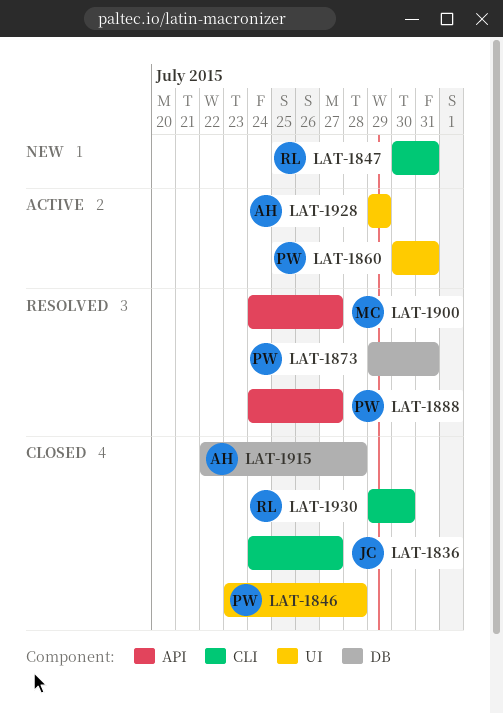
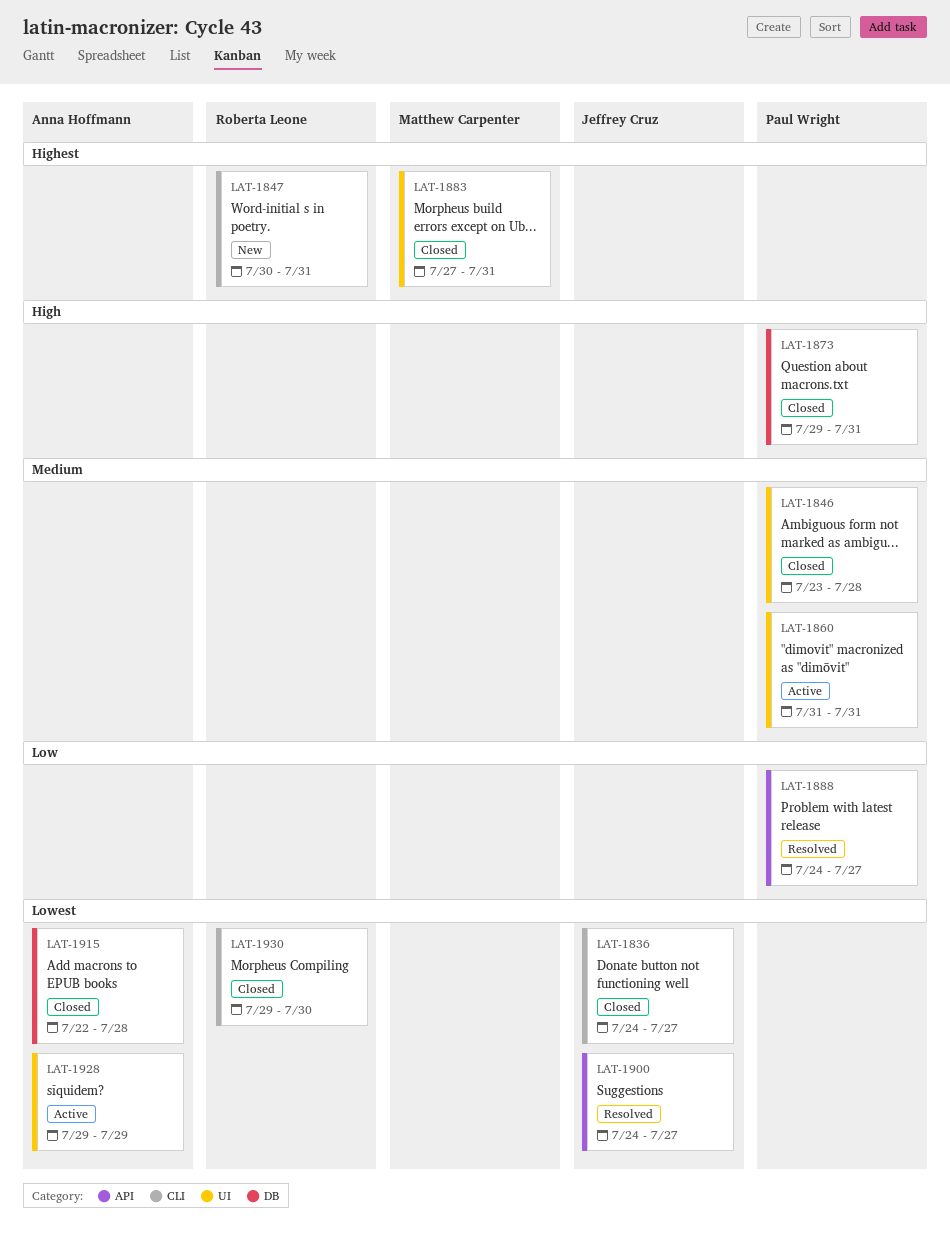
LAT-1860, start: Jul 30 -> Jul 31
LAT-1873, status: Resolved -> Closed
LAT-1883: none -> present
LAT-1900, owner: Matthew Carpenter -> Jeffrey Cruz

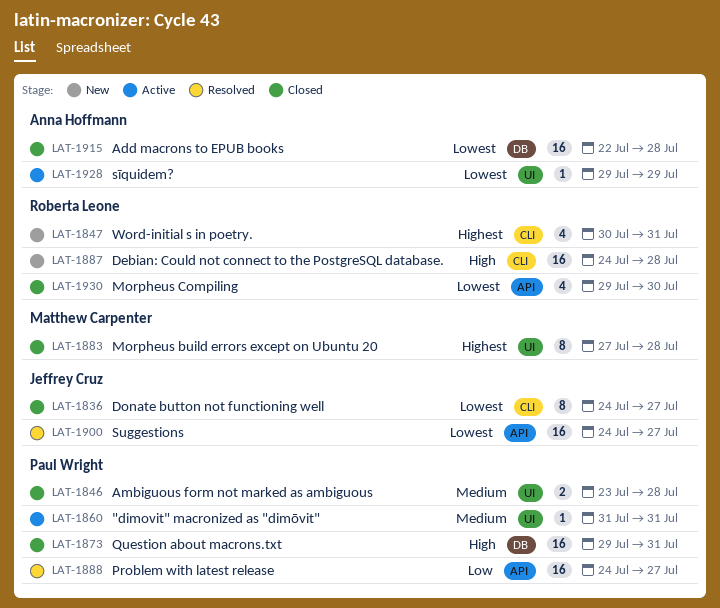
LAT-1883, due: Jul 31 -> Jul 28
LAT-1887: none -> present
LAT-1930, label: CLI -> API

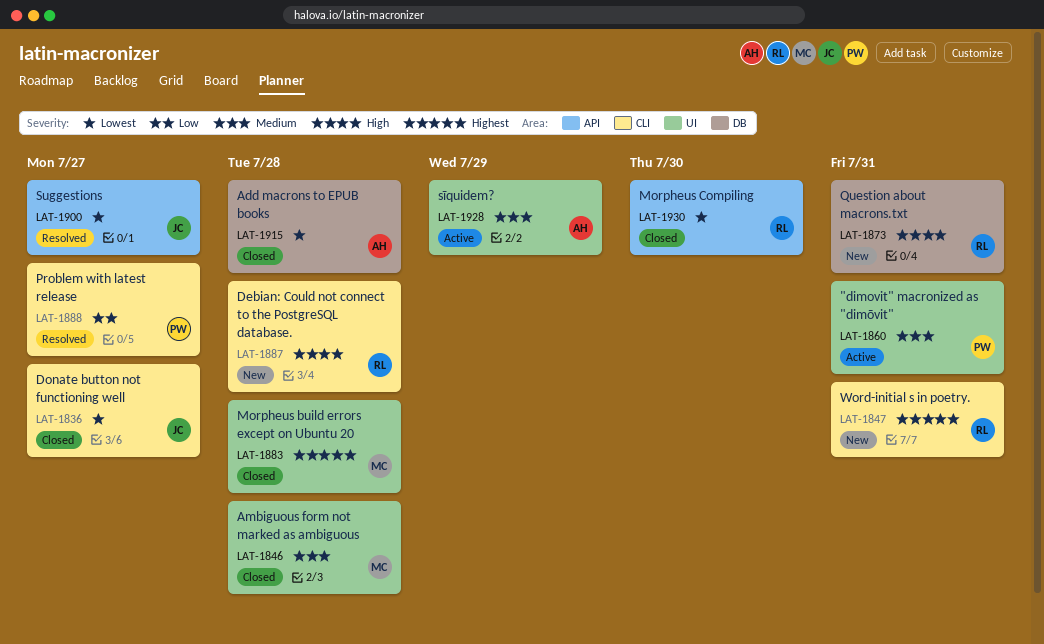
LAT-1846, owner: Paul Wright -> Matthew Carpenter
LAT-1873, status: Closed -> New
LAT-1873, owner: Paul Wright -> Roberta Leone
LAT-1888, label: API -> CLI
LAT-1928, priority: Lowest -> Medium

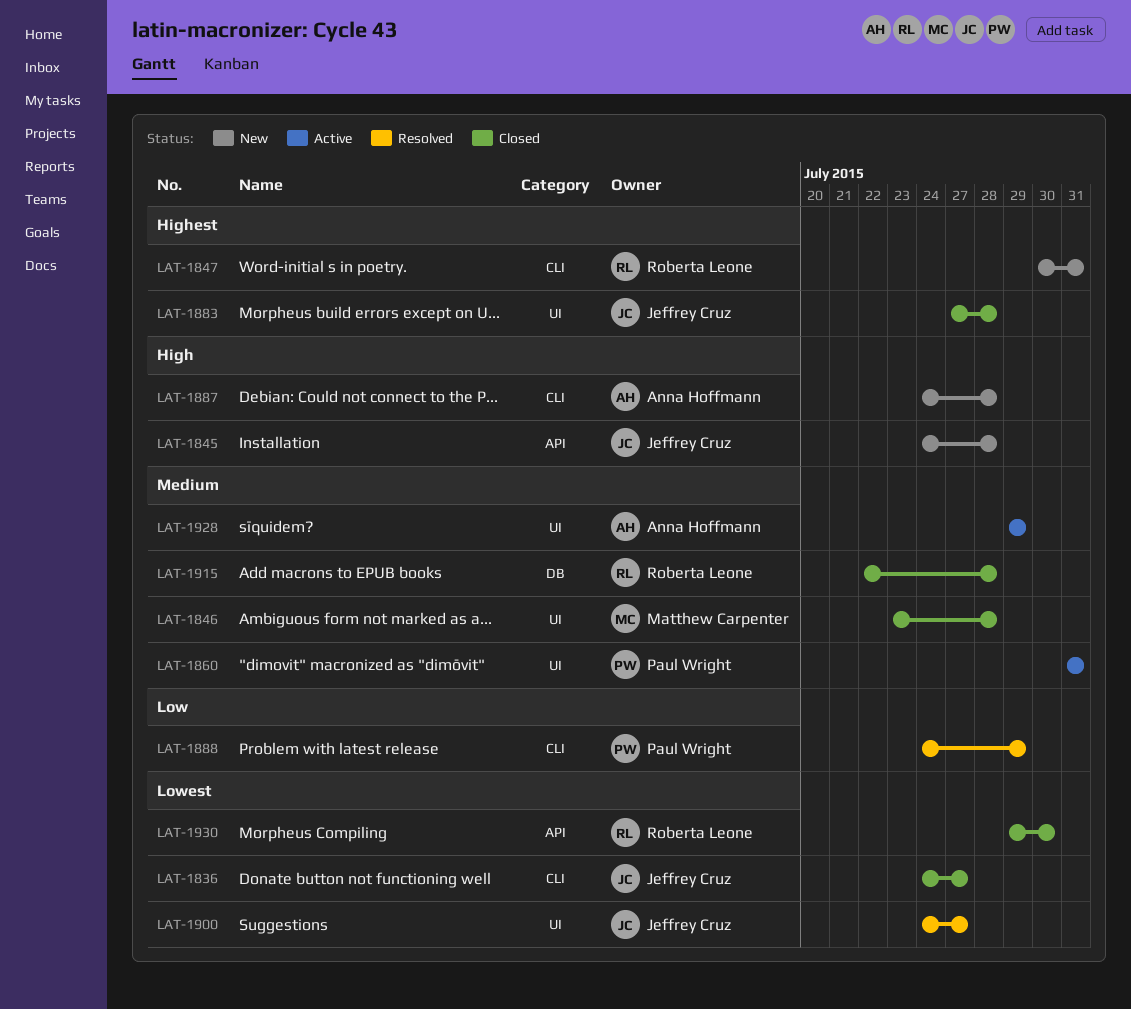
LAT-1845: none -> present
LAT-1873: present -> none
LAT-1883, owner: Matthew Carpenter -> Jeffrey Cruz
LAT-1887, owner: Roberta Leone -> Anna Hoffmann
LAT-1888, due: Jul 27 -> Jul 29
LAT-1900, label: API -> UI
LAT-1915, owner: Anna Hoffmann -> Roberta Leone
LAT-1915, priority: Lowest -> Medium

